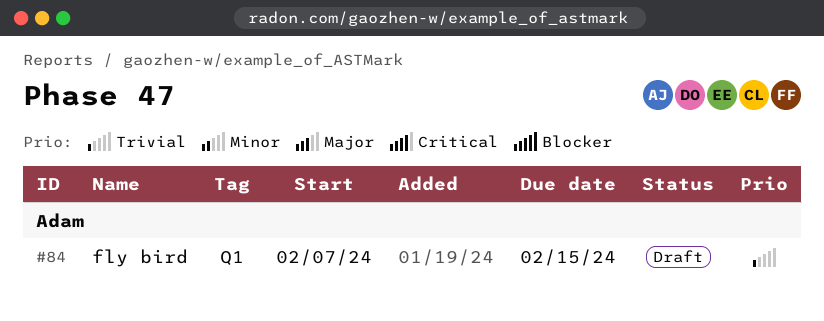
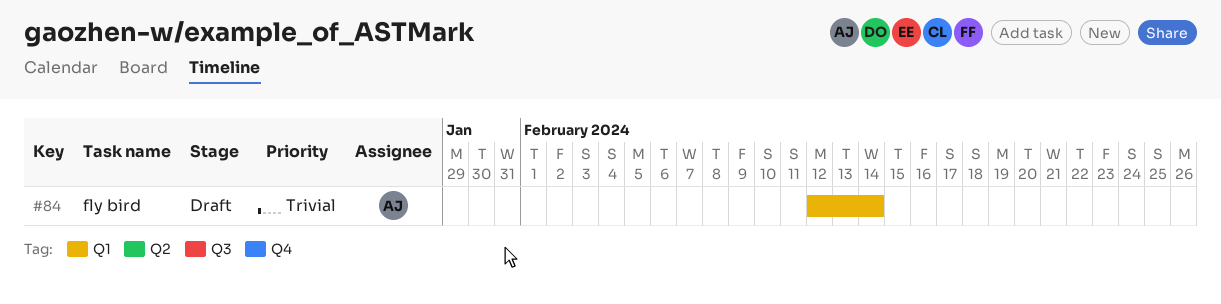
#84, start: Feb 7 -> Feb 12
#84, due: Feb 15 -> Feb 14

